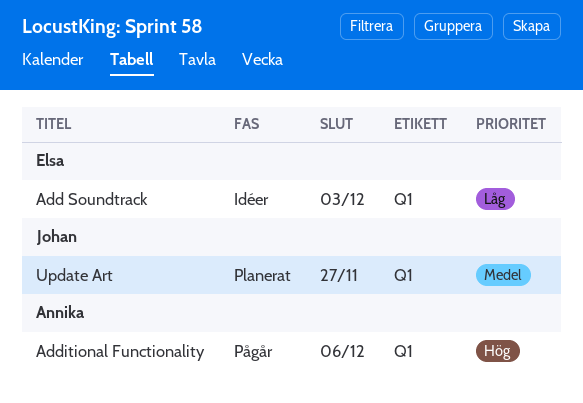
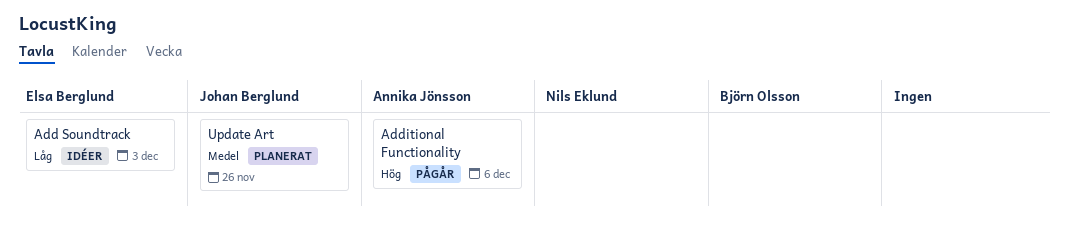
Update Art, due: Nov 27 -> Nov 26

